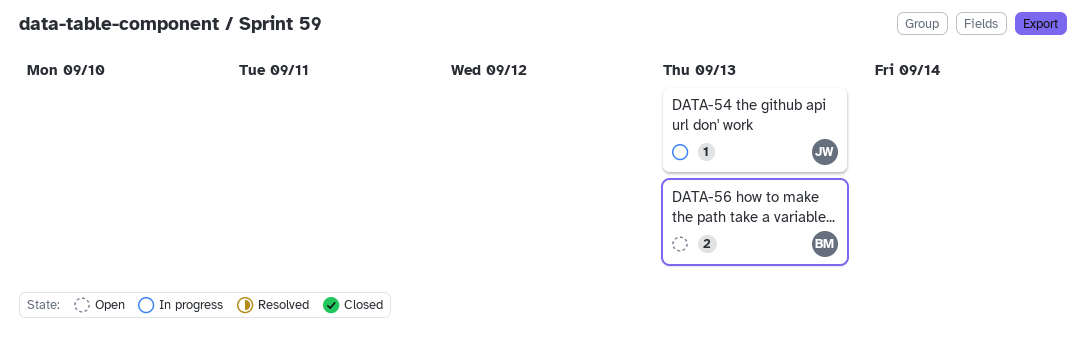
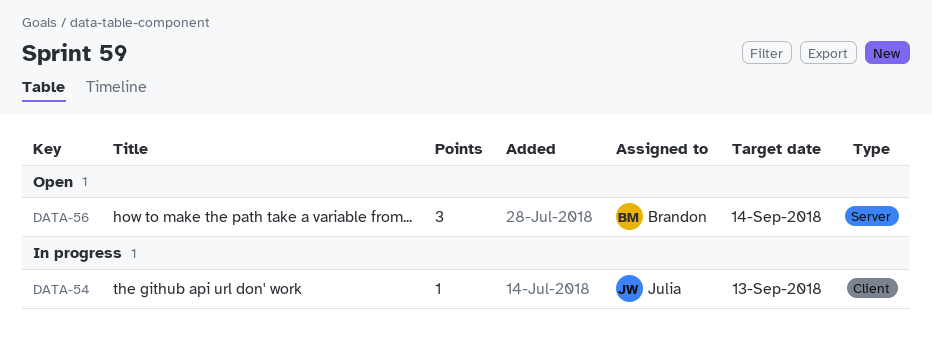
DATA-56, estimate: 2 -> 3
DATA-56, due: Sep 13 -> Sep 14

